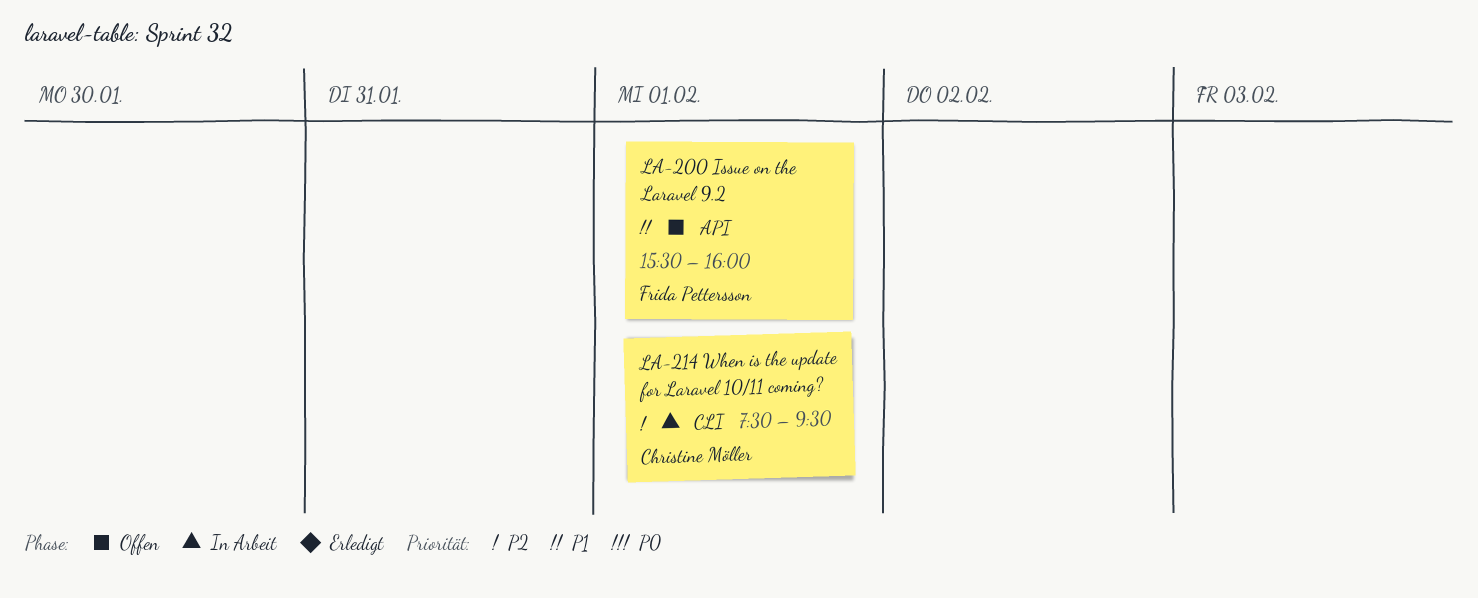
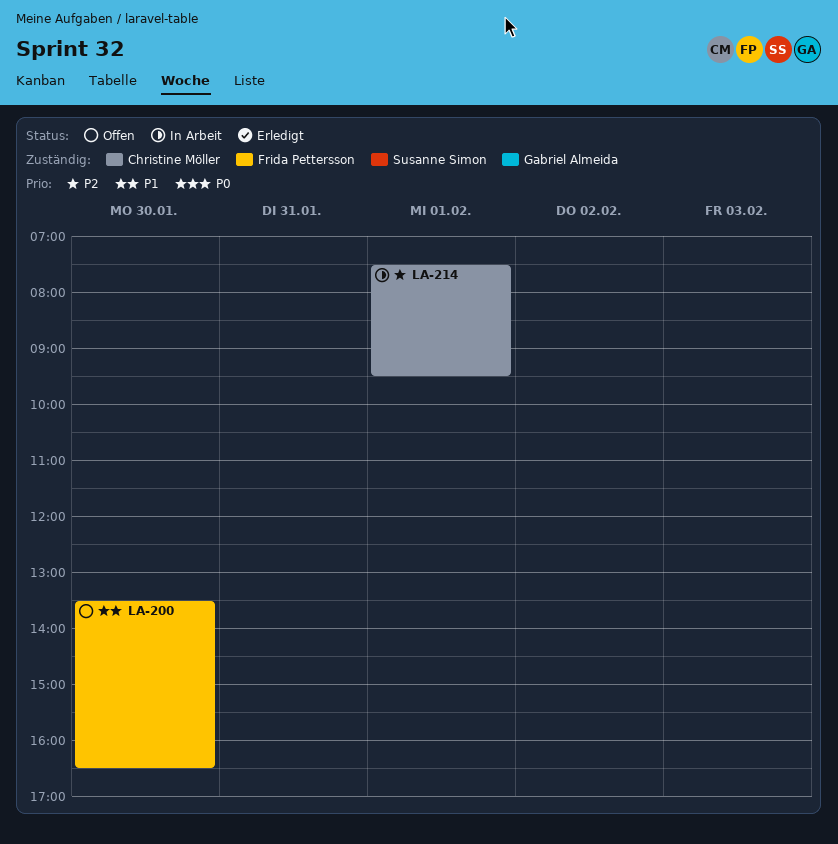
LA-200, day: Feb 1 -> Jan 30
LA-200, begins: 15:30 -> 13:30
LA-200, ends: 16:00 -> 16:30

